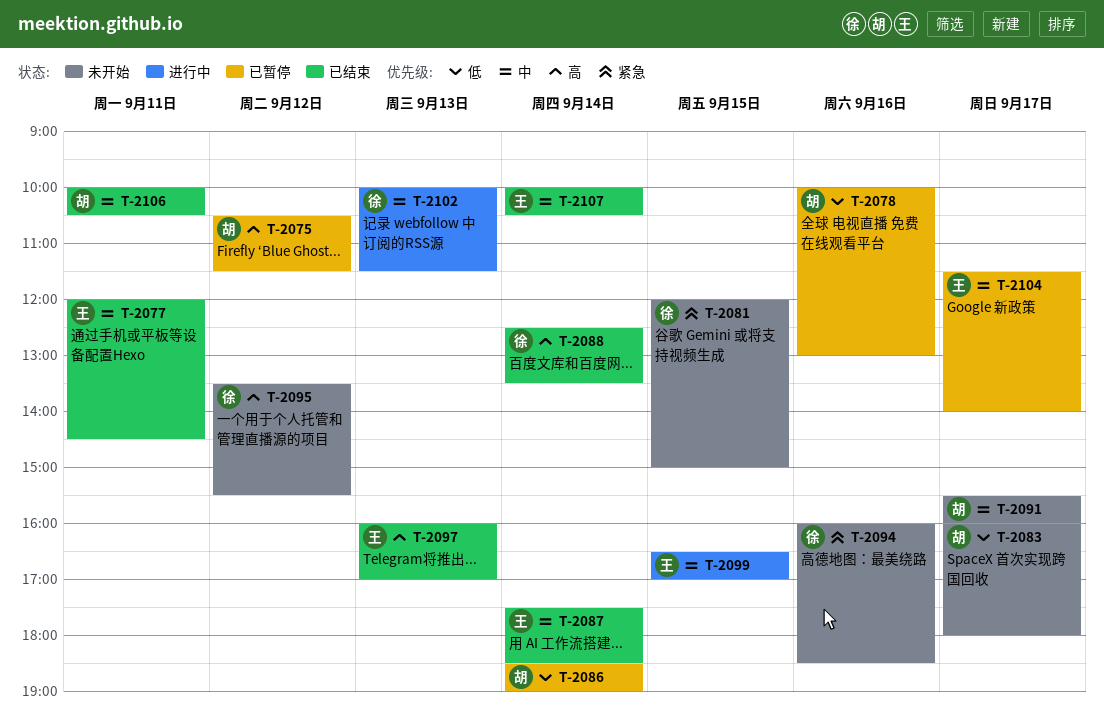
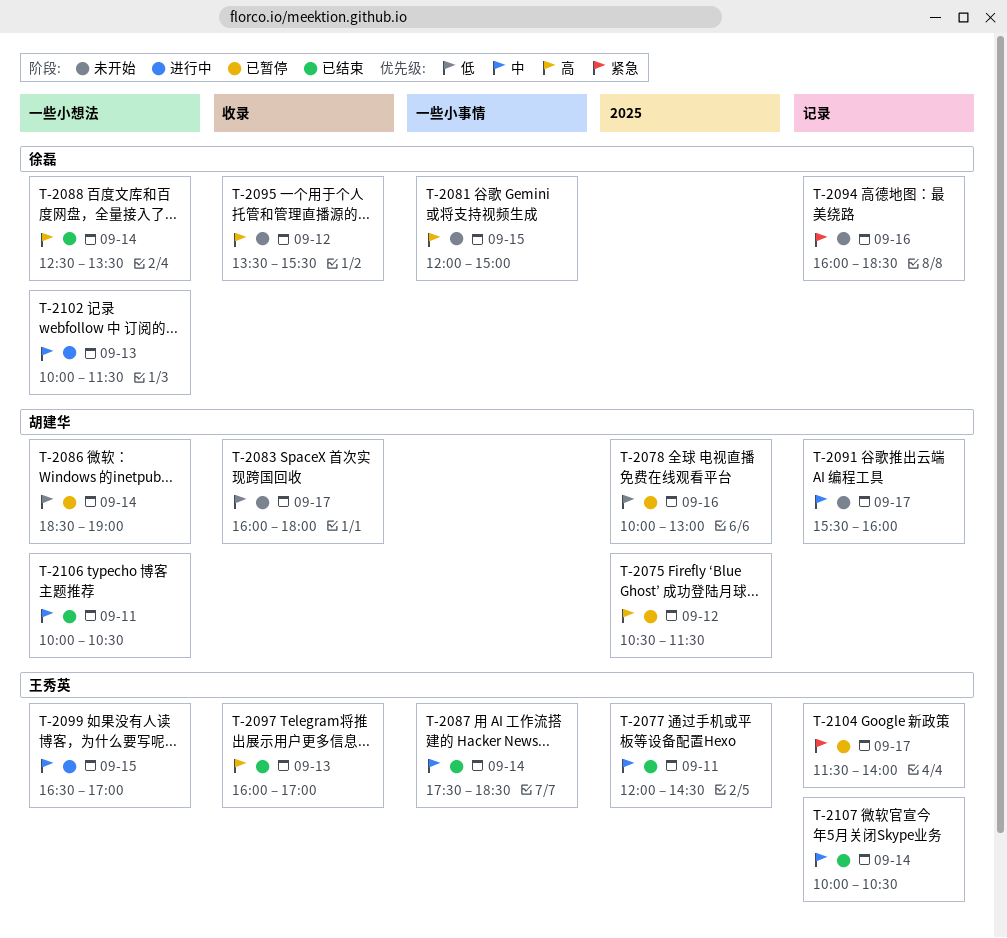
T-2081, priority: 紧急 -> 高
T-2104, priority: 中 -> 紧急

